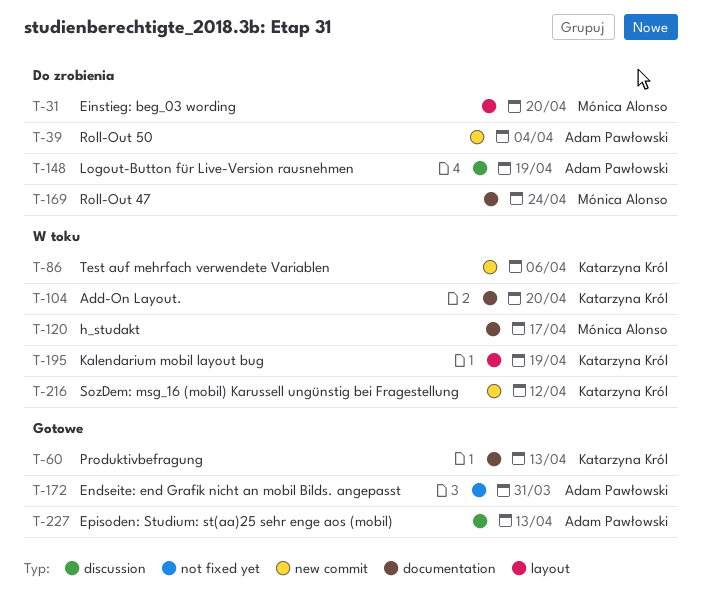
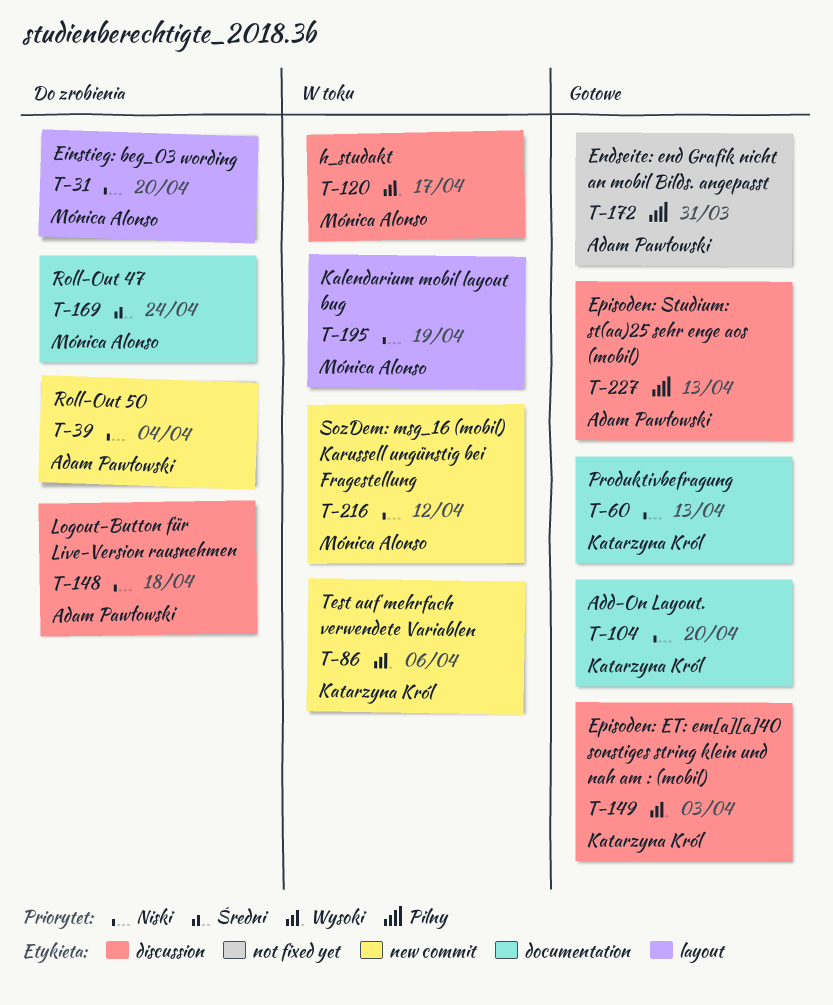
T-104, status: W toku -> Gotowe
T-120, label: documentation -> discussion
T-148, due: Apr 19 -> Apr 18
T-149: none -> present
T-195, owner: Katarzyna Król -> Mónica Alonso
T-216, owner: Katarzyna Król -> Mónica Alonso

